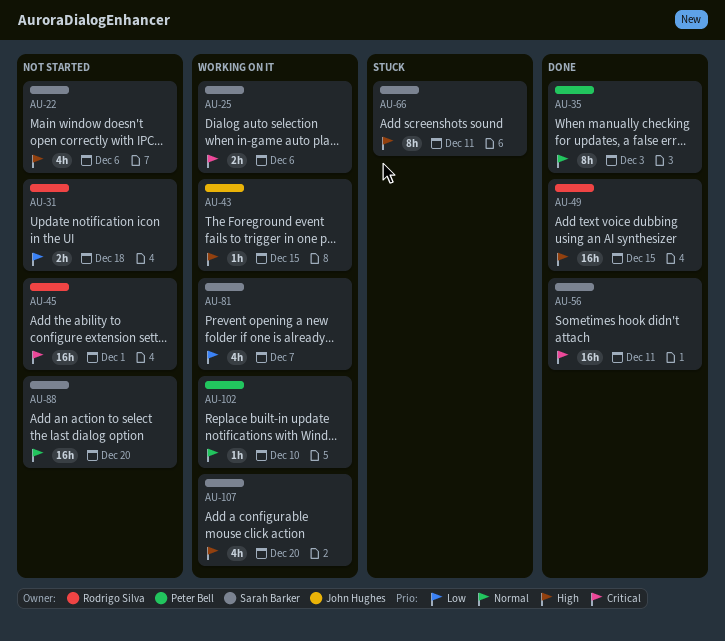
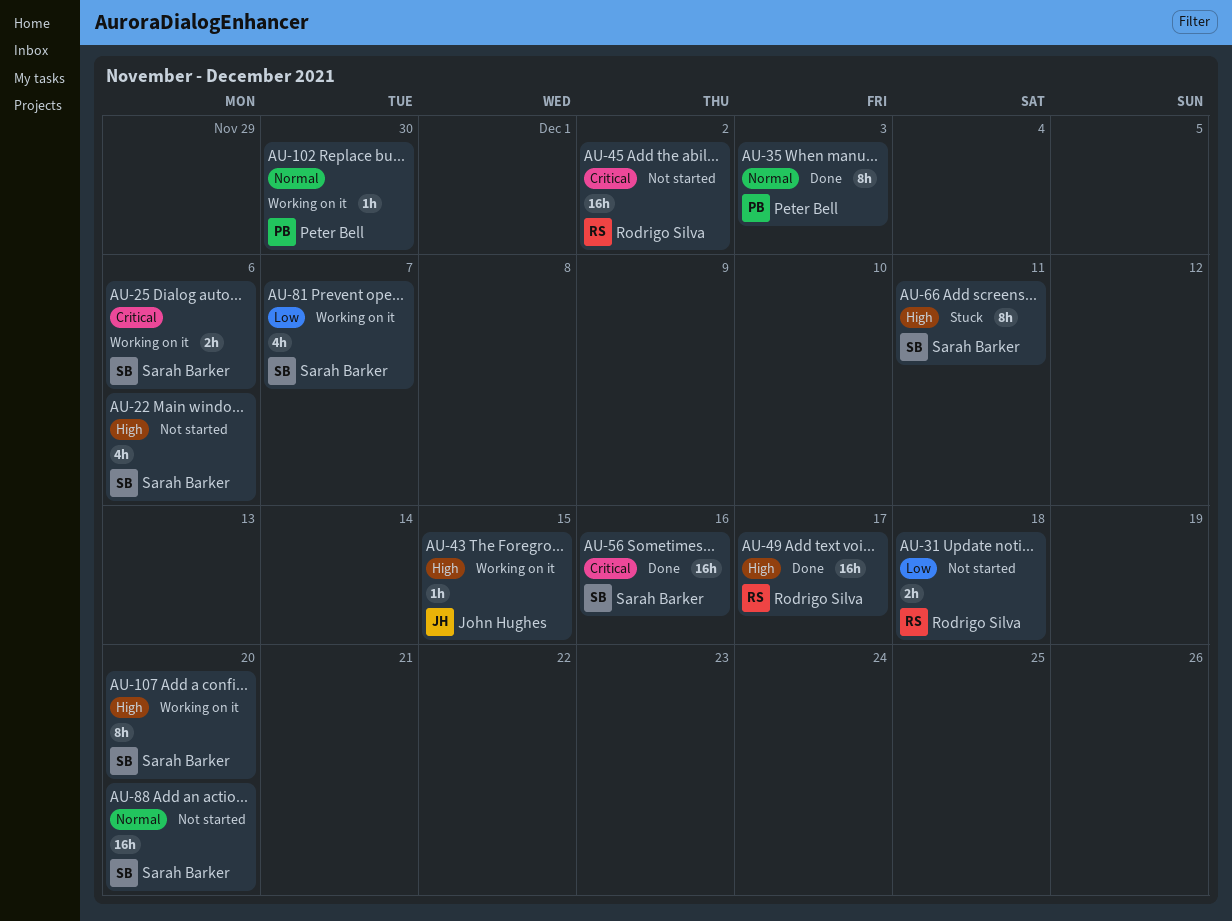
AU-45, due: Dec 1 -> Dec 2
AU-49, due: Dec 15 -> Dec 17
AU-56, due: Dec 11 -> Dec 16
AU-102, due: Dec 10 -> Nov 30
AU-107, estimate: 4h -> 8h

